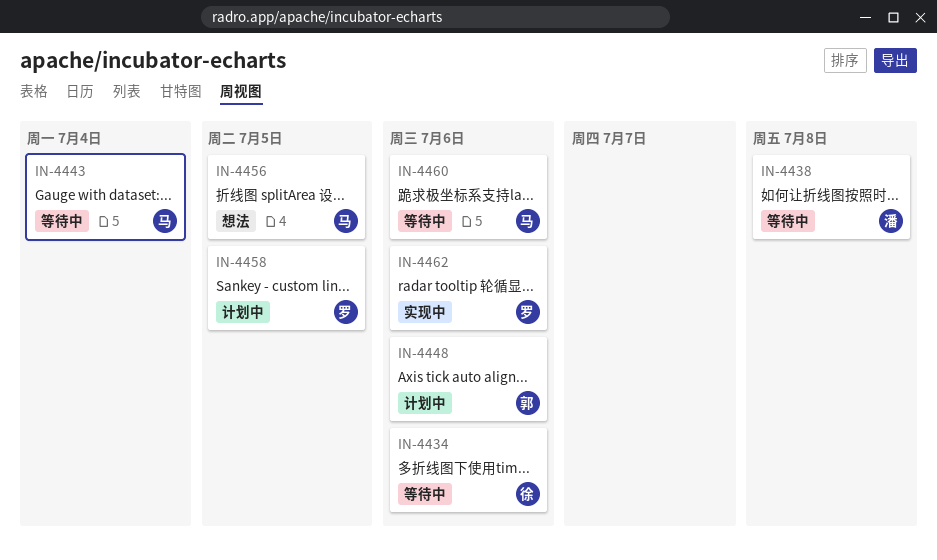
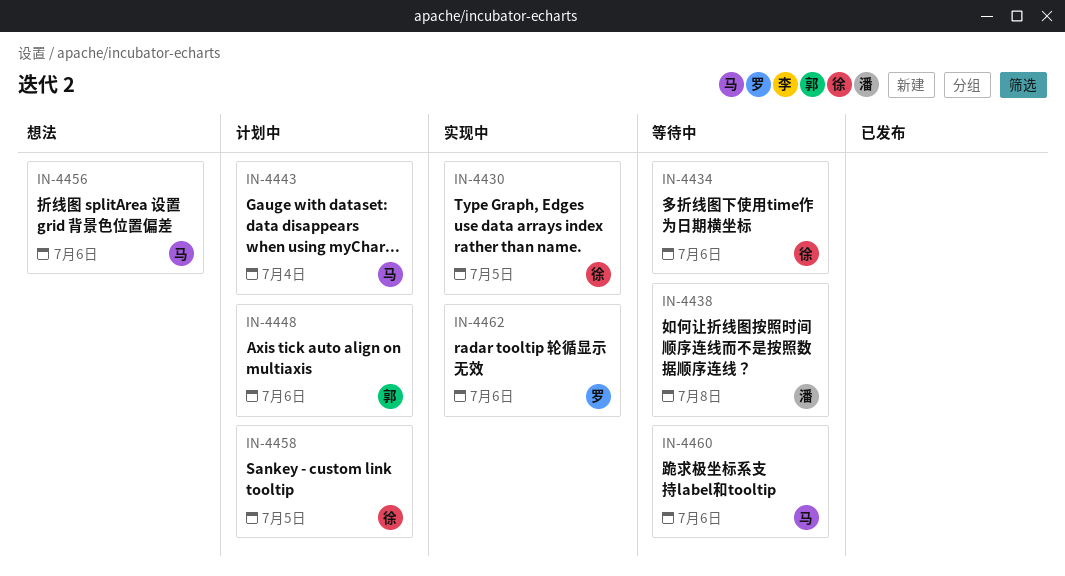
IN-4430: none -> present
IN-4443, status: 等待中 -> 计划中
IN-4456, due: Jul 5 -> Jul 6
IN-4458, owner: 罗 -> 徐

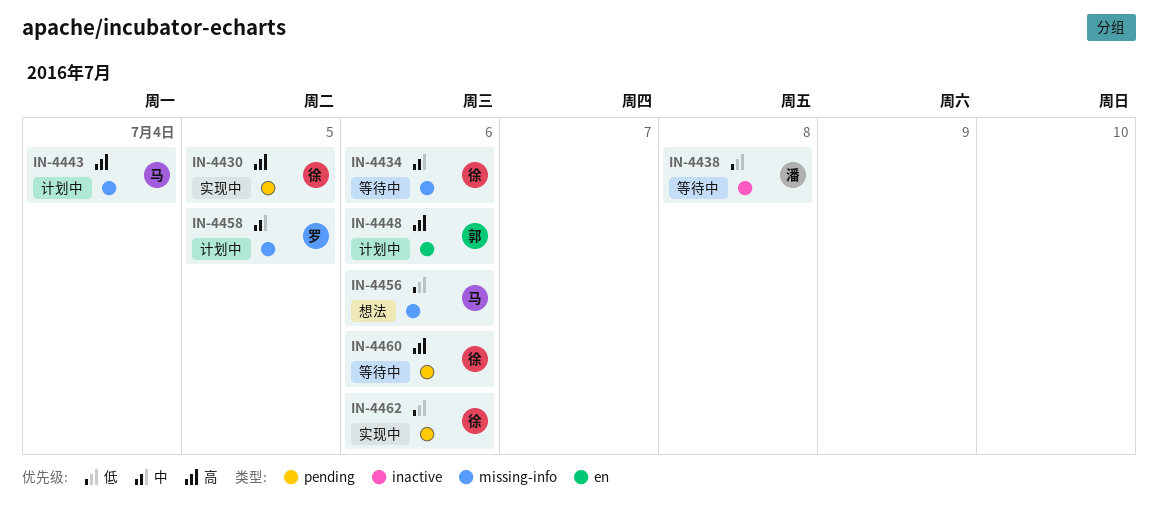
IN-4458, owner: 徐 -> 罗
IN-4460, owner: 马 -> 徐
IN-4462, owner: 罗 -> 徐

